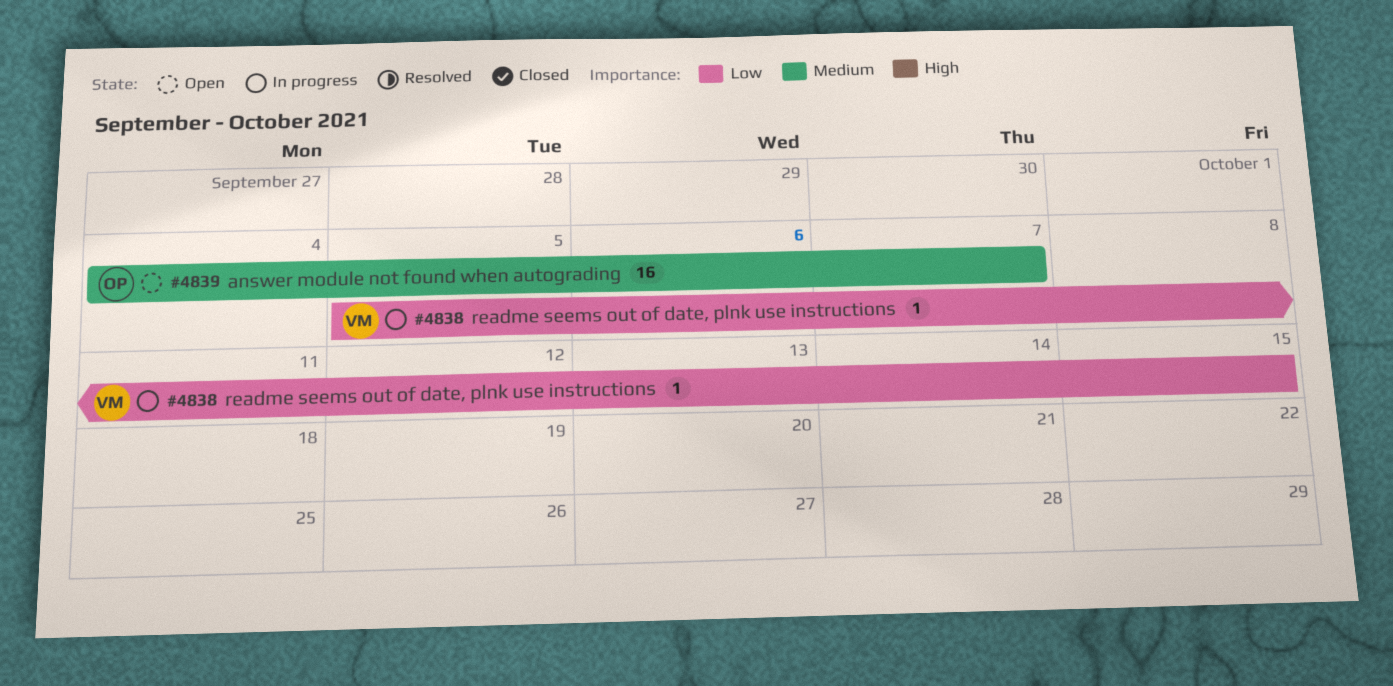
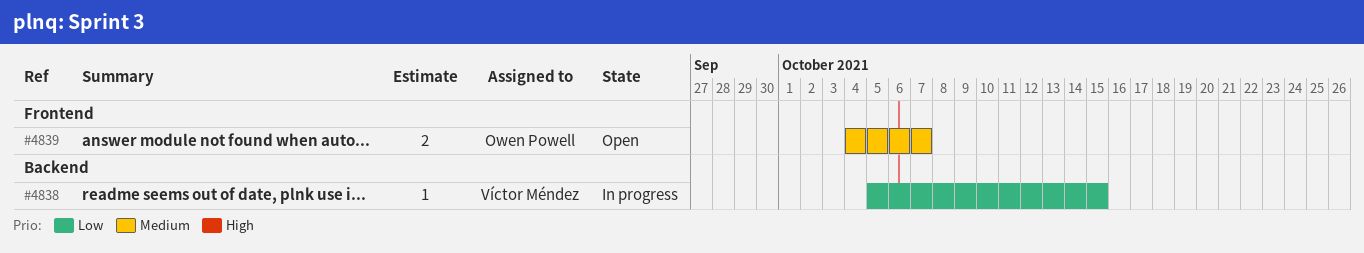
#4839, estimate: 16 -> 2

